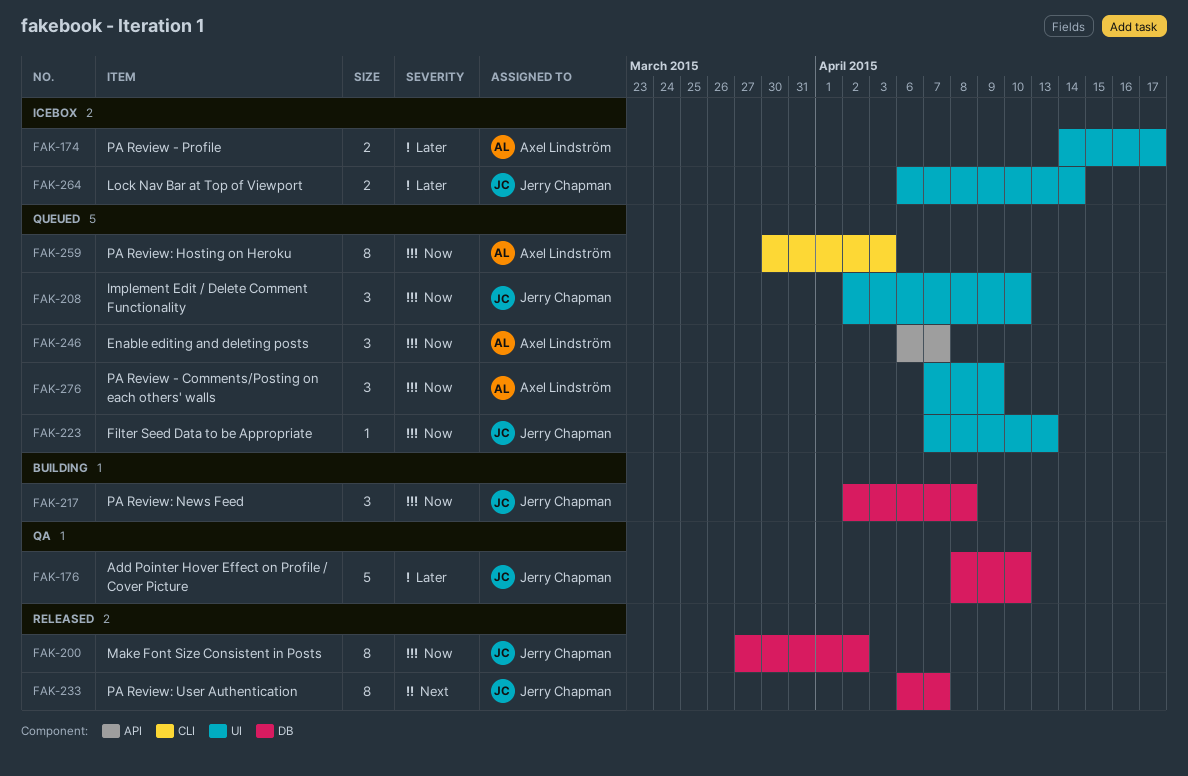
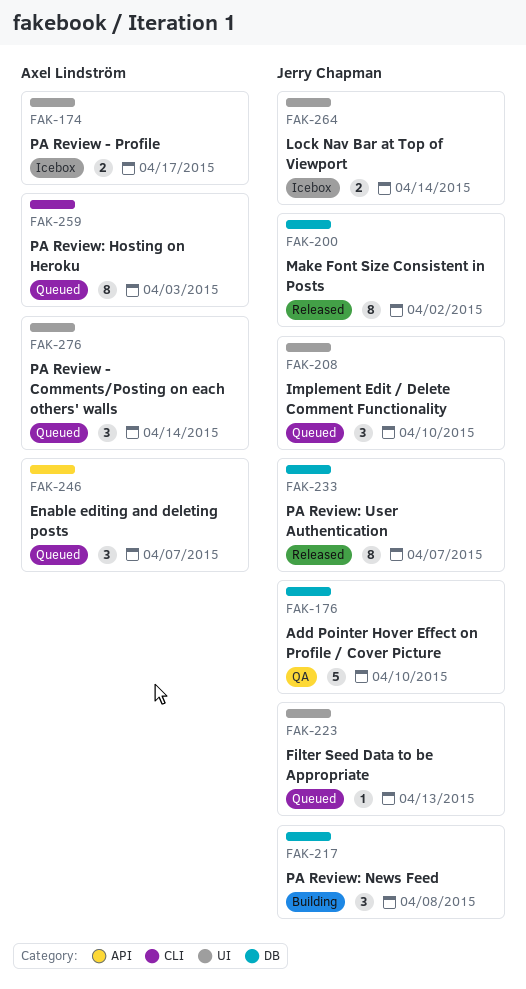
FAK-276, due: Apr 9 -> Apr 14

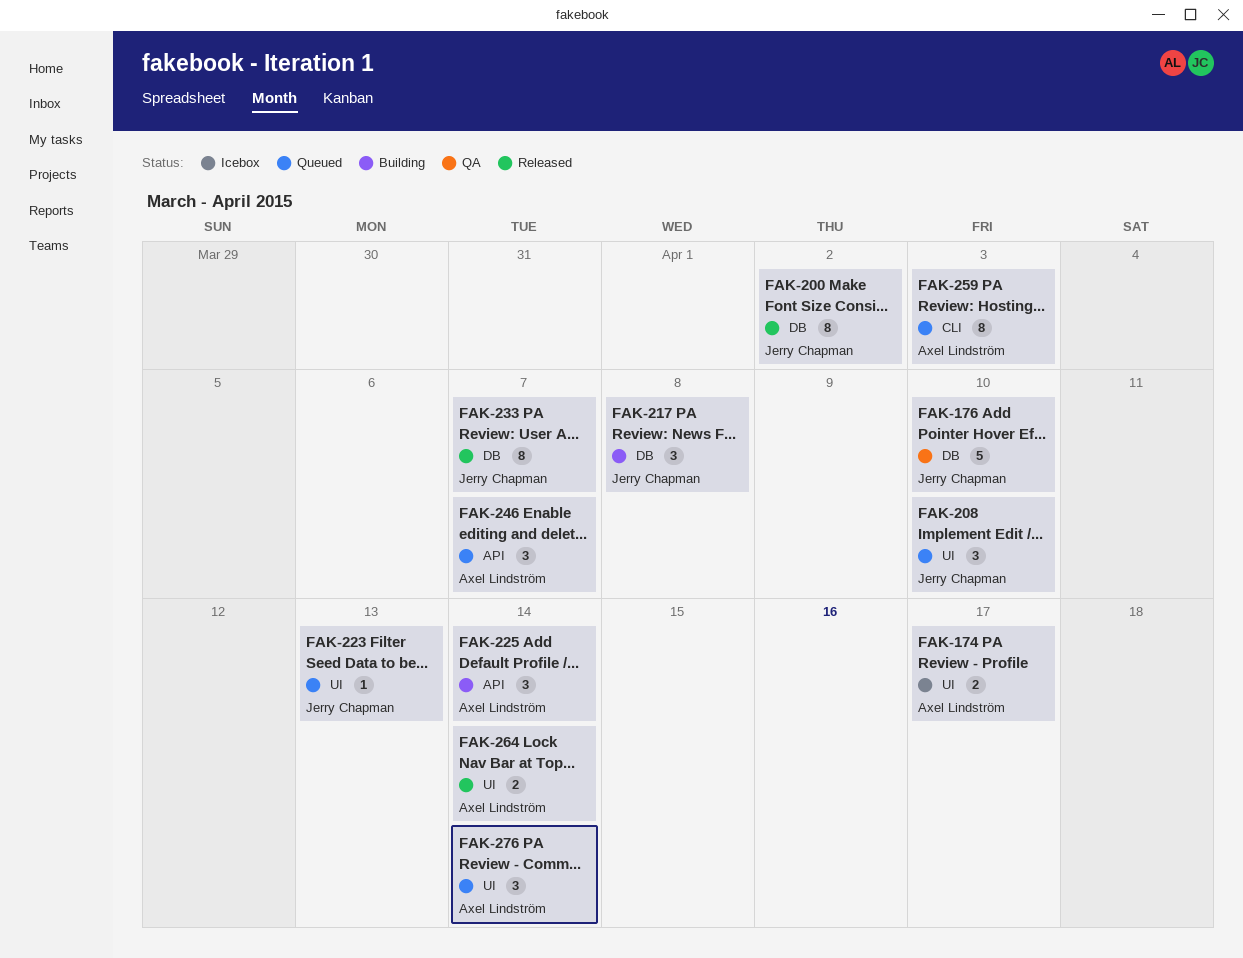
FAK-225: none -> present
FAK-264, status: Icebox -> Released
FAK-264, owner: Jerry Chapman -> Axel Lindström

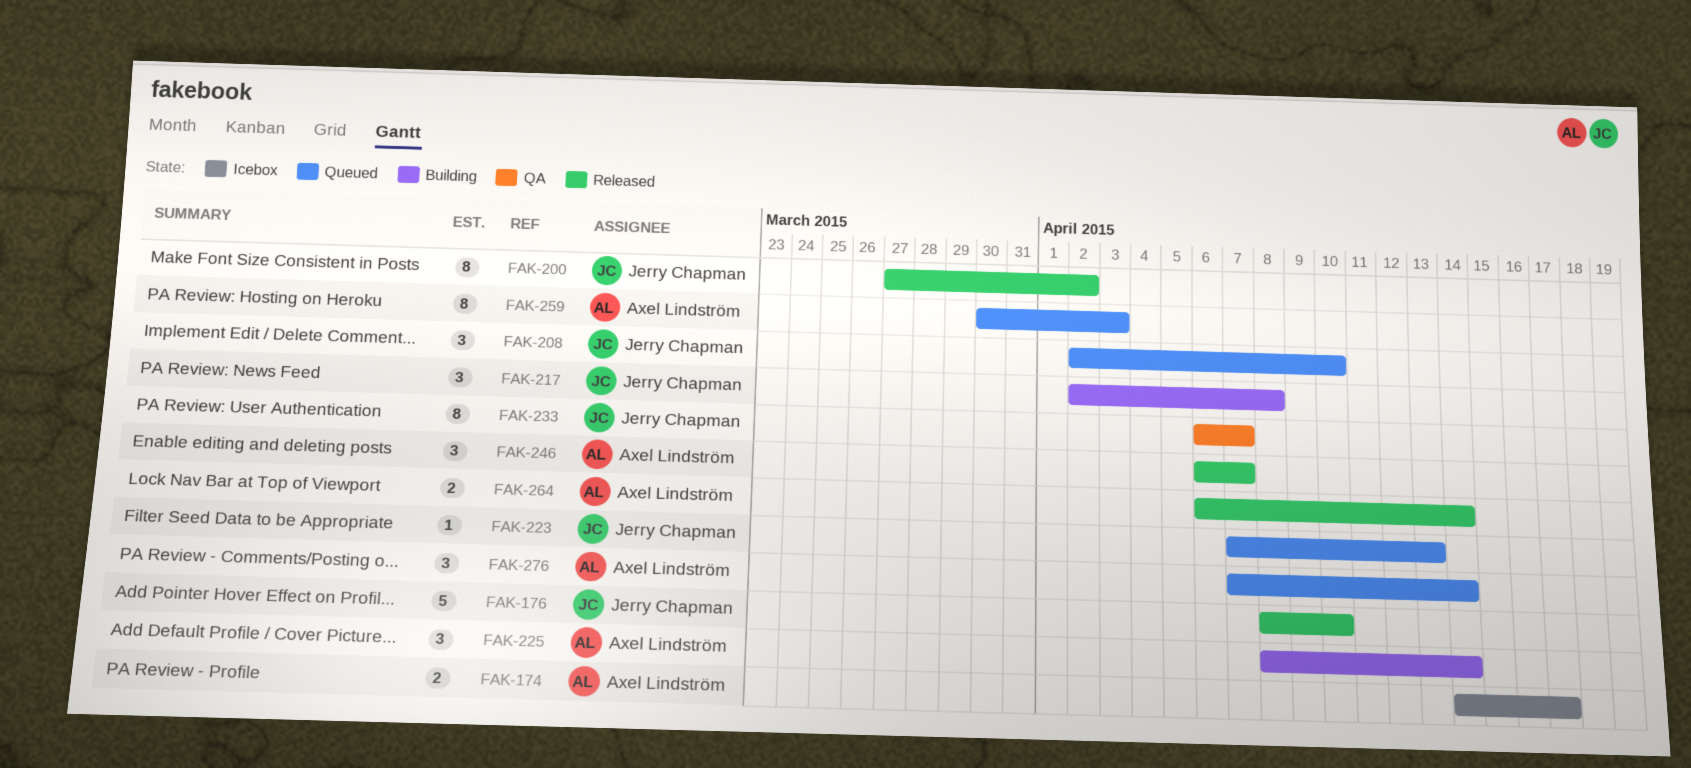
FAK-176, status: QA -> Released
FAK-233, status: Released -> QA
FAK-246, status: Queued -> Released

